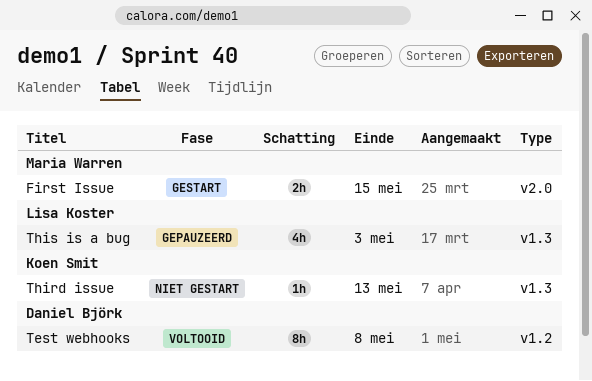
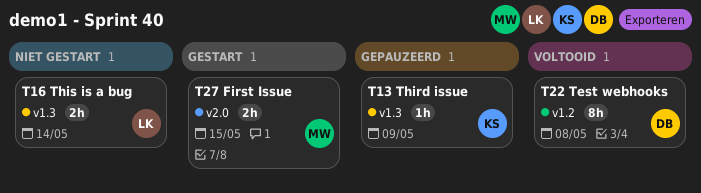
Third issue, status: Niet gestart -> Gepauzeerd
Third issue, due: May 13 -> May 9
This is a bug, status: Gepauzeerd -> Niet gestart
This is a bug, estimate: 4h -> 2h
This is a bug, due: May 3 -> May 14

